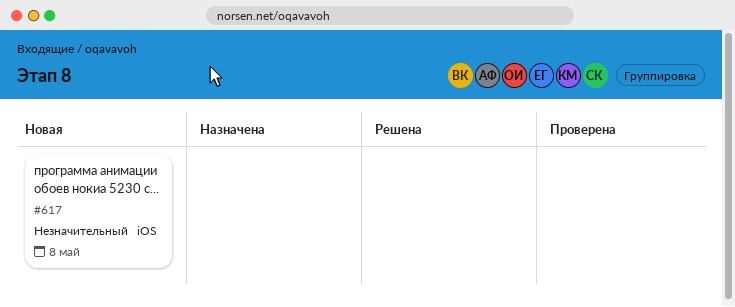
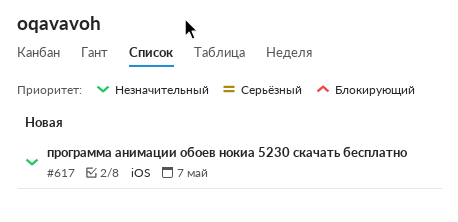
#617, due: May 8 -> May 7

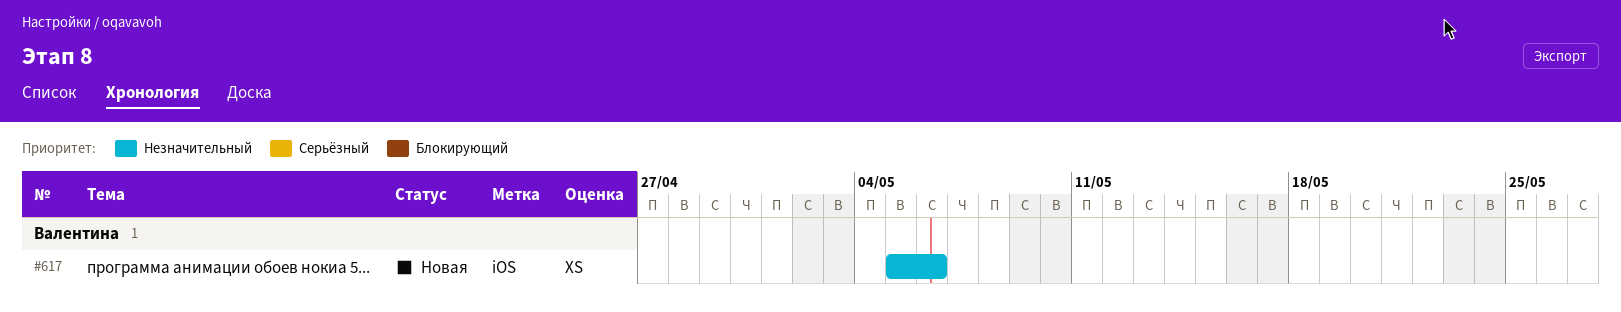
#617, due: May 7 -> May 6

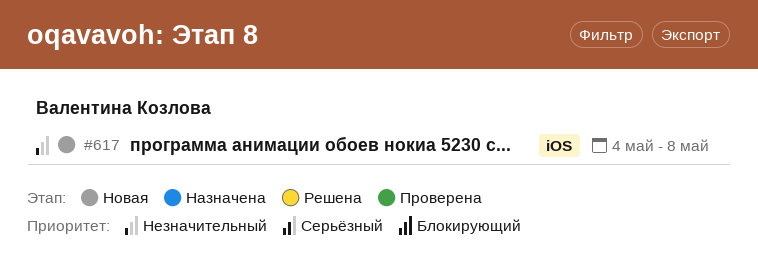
#617, start: May 5 -> May 4
#617, due: May 6 -> May 8

